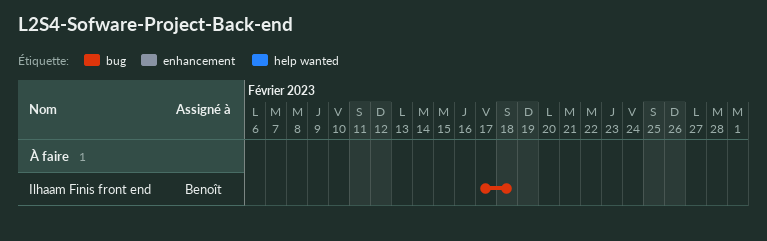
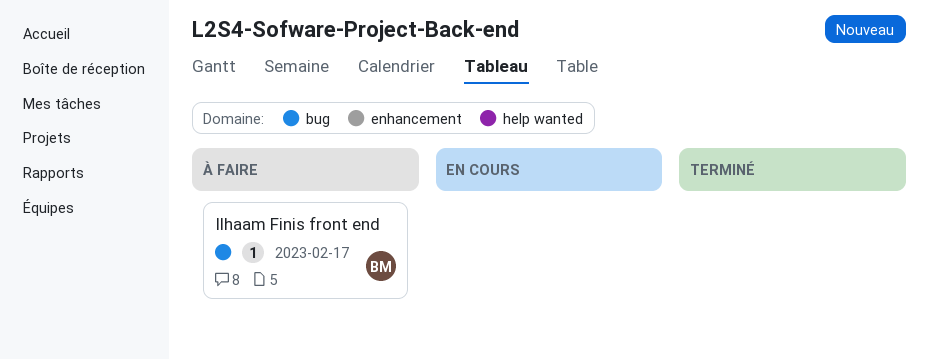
Ilhaam Finis front end, due: Feb 18 -> Feb 17

